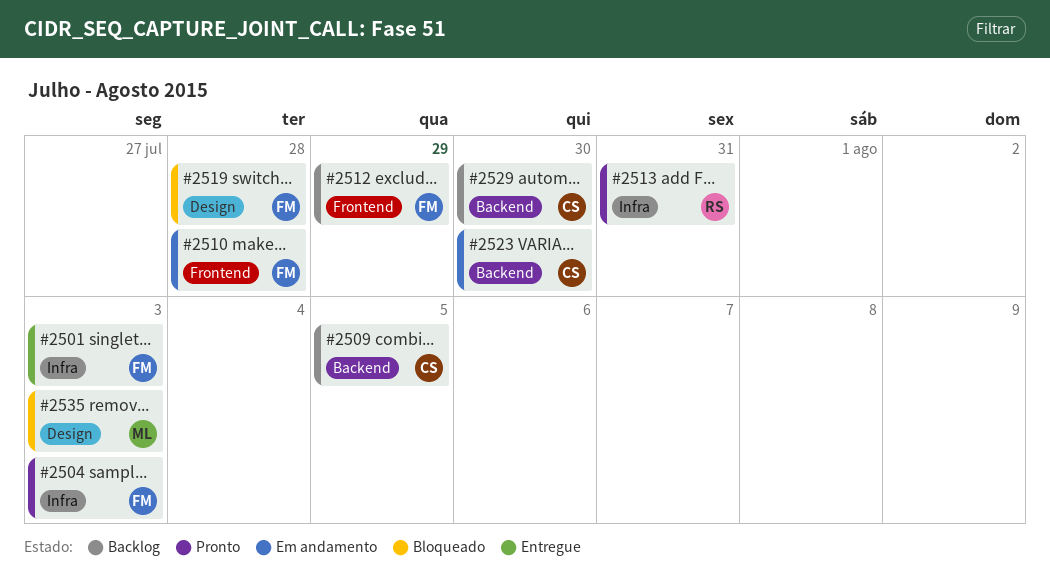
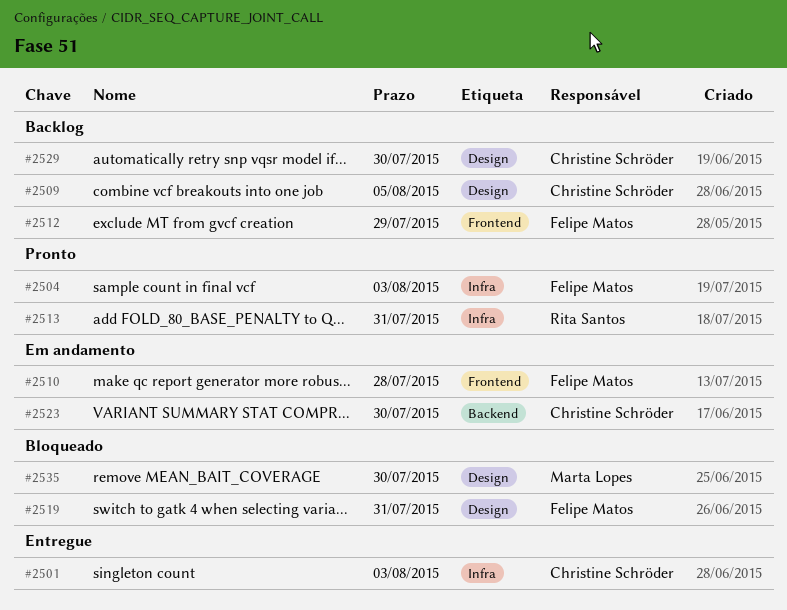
#2501, owner: Felipe Matos -> Christine Schröder
#2509, label: Backend -> Design
#2519, due: Jul 28 -> Jul 31
#2529, label: Backend -> Design
#2535, due: Aug 3 -> Jul 30

